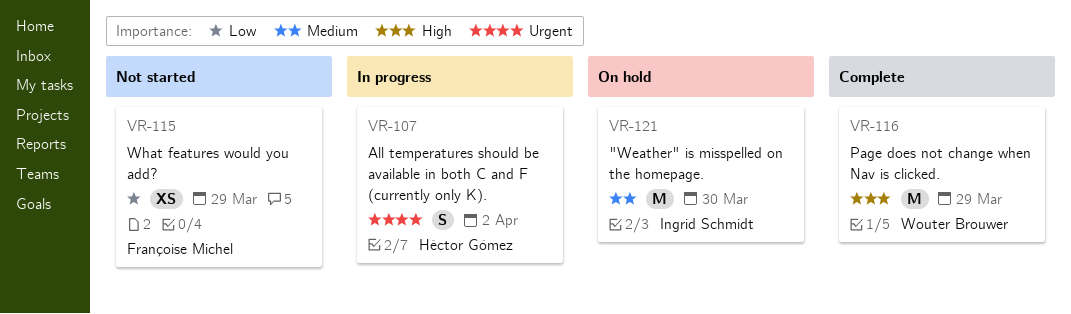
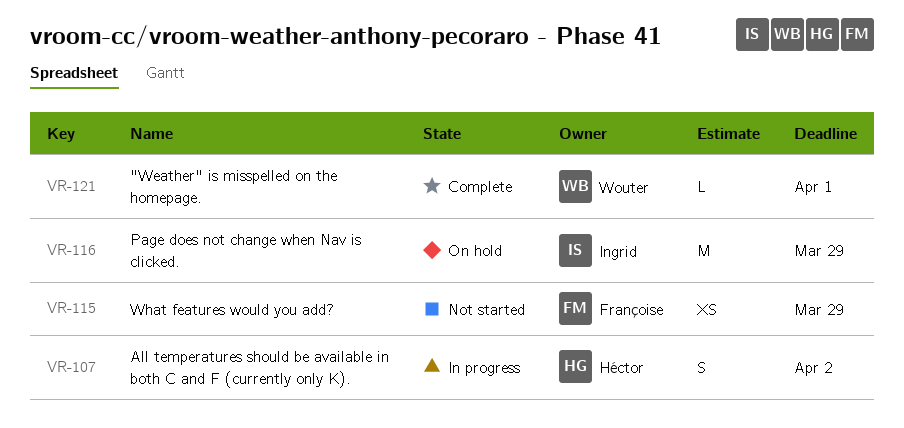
VR-116, status: Complete -> On hold
VR-116, owner: Wouter Brouwer -> Ingrid Schmidt
VR-121, status: On hold -> Complete
VR-121, owner: Ingrid Schmidt -> Wouter Brouwer
VR-121, estimate: M -> L
VR-121, due: Mar 30 -> Apr 1

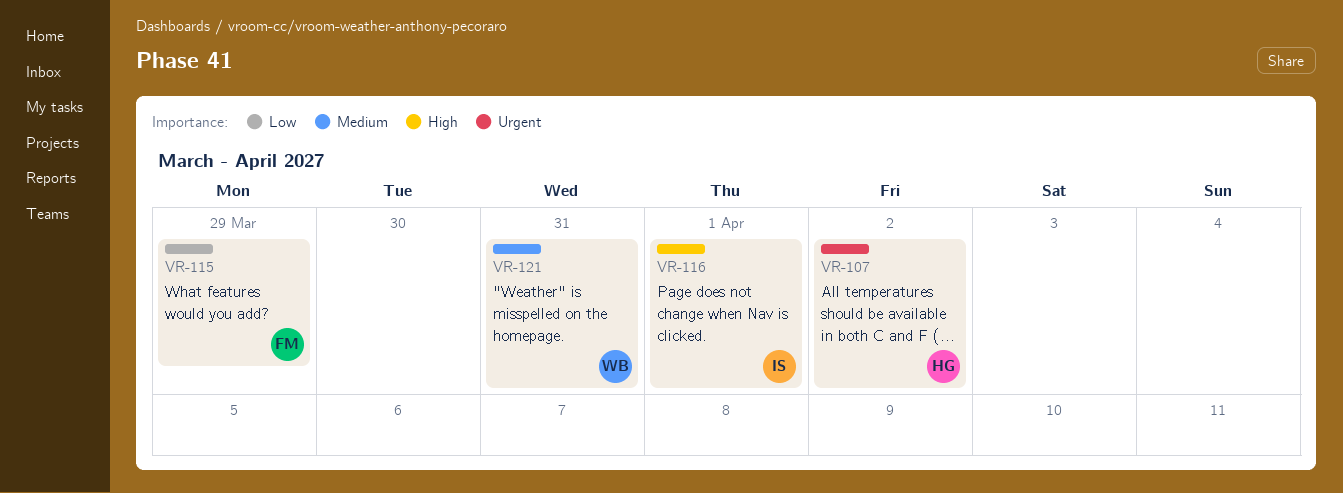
VR-116, due: Mar 29 -> Apr 1
VR-121, due: Apr 1 -> Mar 31

